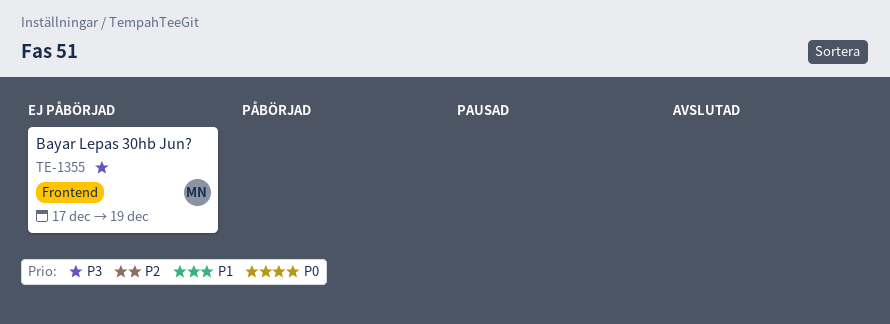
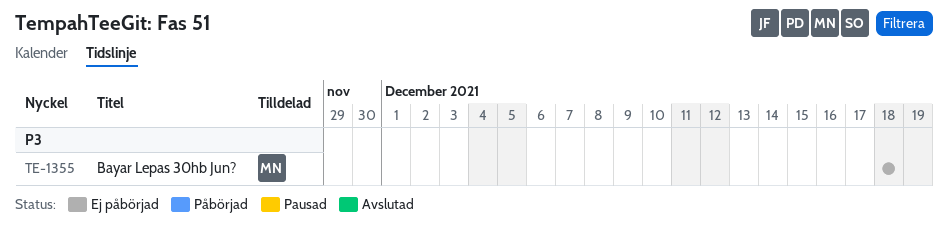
TE-1355, start: Dec 17 -> Dec 18
TE-1355, due: Dec 19 -> Dec 18

